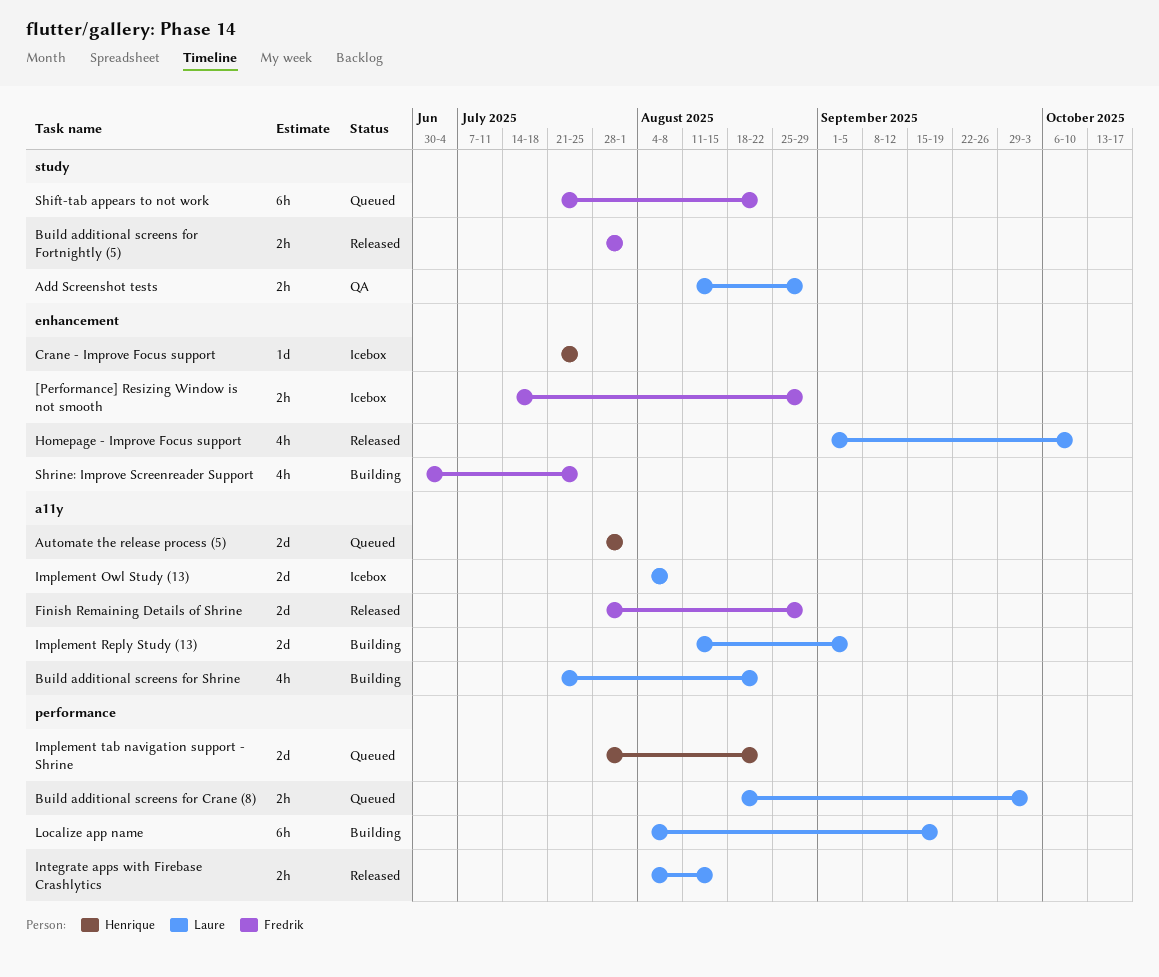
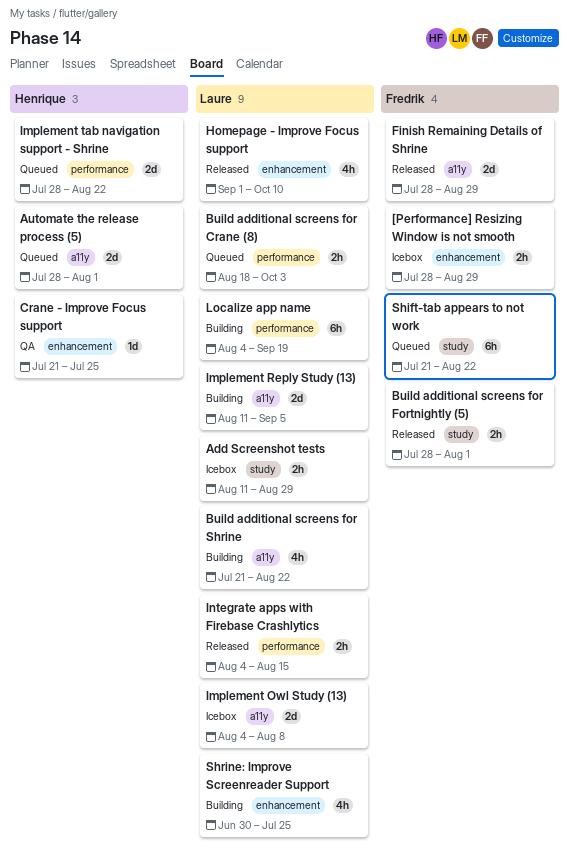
[Performance] Resizing Window is not smooth, start: Jul 14 -> Jul 28
Add Screenshot tests, status: QA -> Icebox
Crane - Improve Focus support, status: Icebox -> QA
Shrine: Improve Screenreader Support, owner: Fredrik -> Laure

